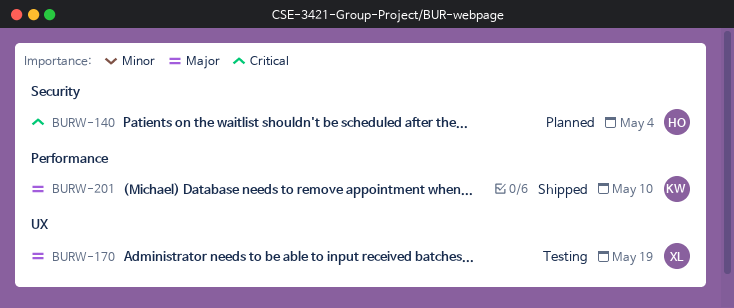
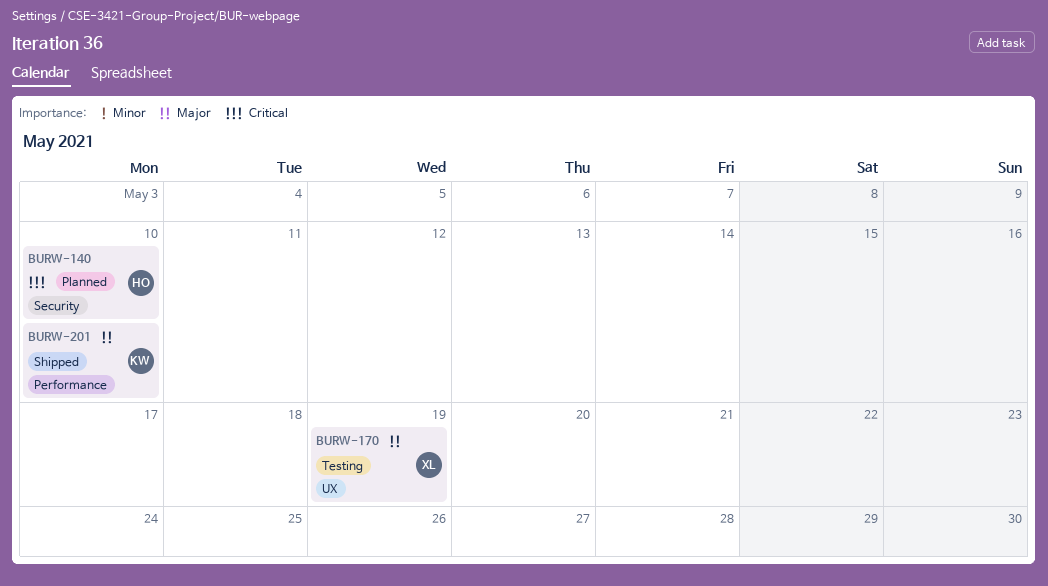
BURW-140, due: May 4 -> May 10

